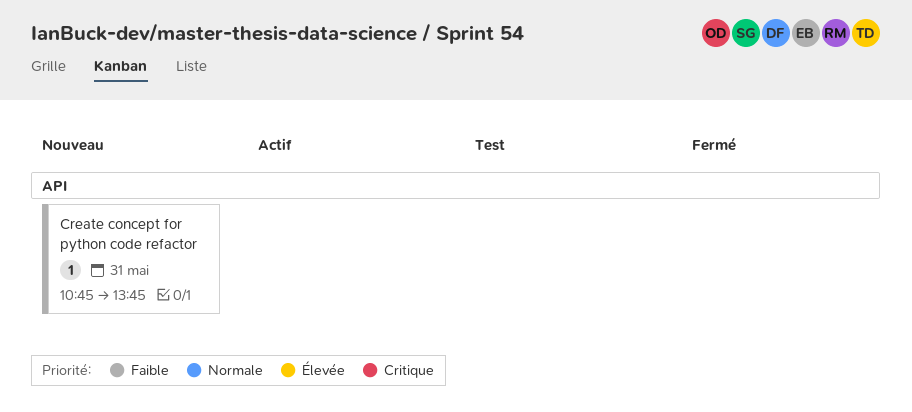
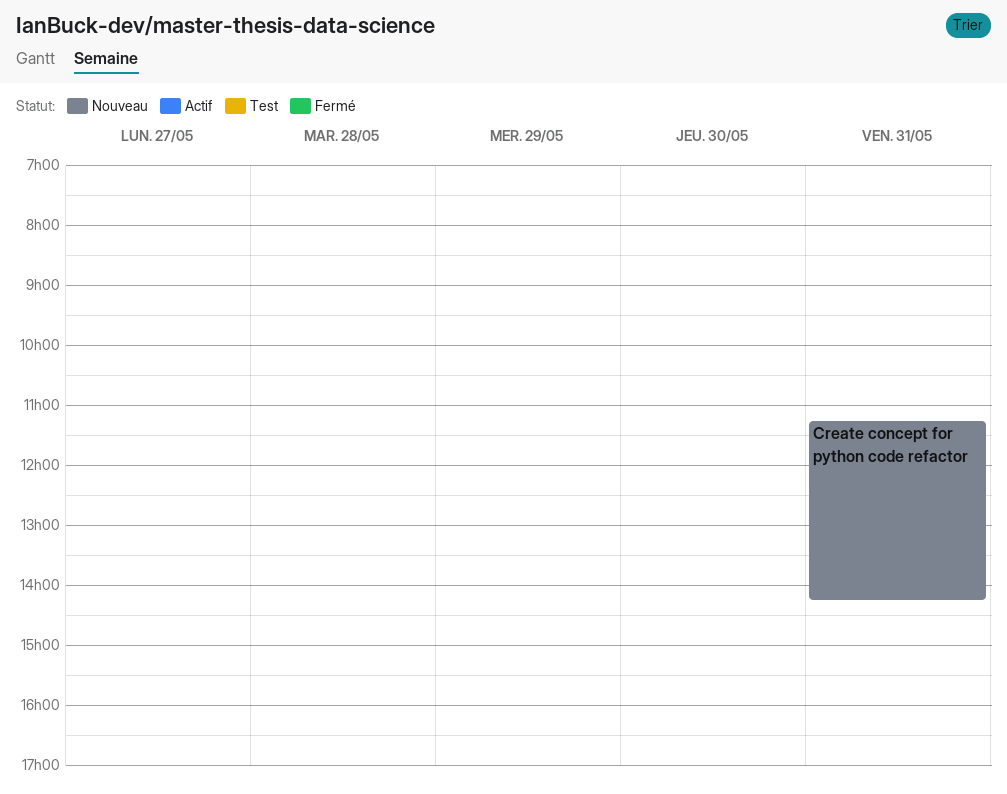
Create concept for python code refactor, begins: 10:45 -> 11:15
Create concept for python code refactor, ends: 13:45 -> 14:15

